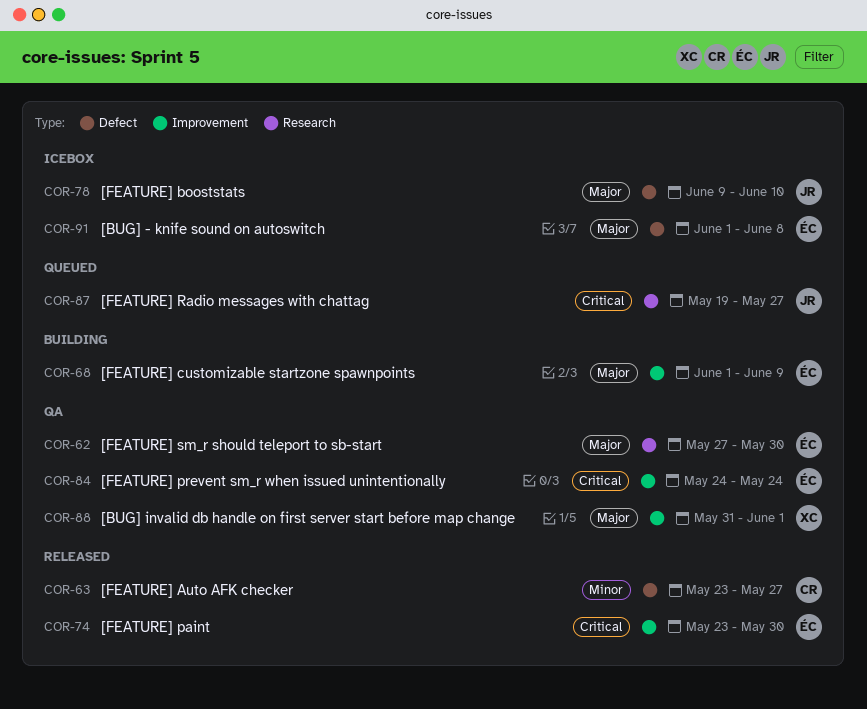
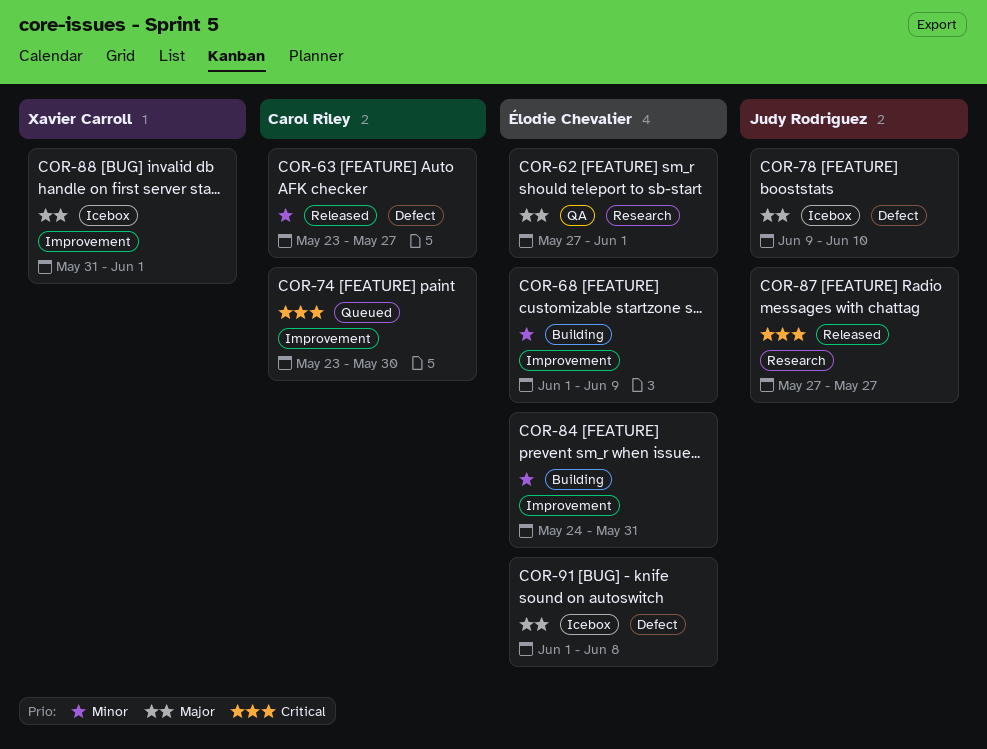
COR-62, due: May 30 -> Jun 1
COR-68, priority: Major -> Minor
COR-74, status: Released -> Queued
COR-74, owner: Élodie Chevalier -> Carol Riley
COR-84, status: QA -> Building
COR-84, priority: Critical -> Minor
COR-84, due: May 24 -> May 31
COR-87, status: Queued -> Released
COR-87, start: May 19 -> May 27
COR-88, status: QA -> Icebox

